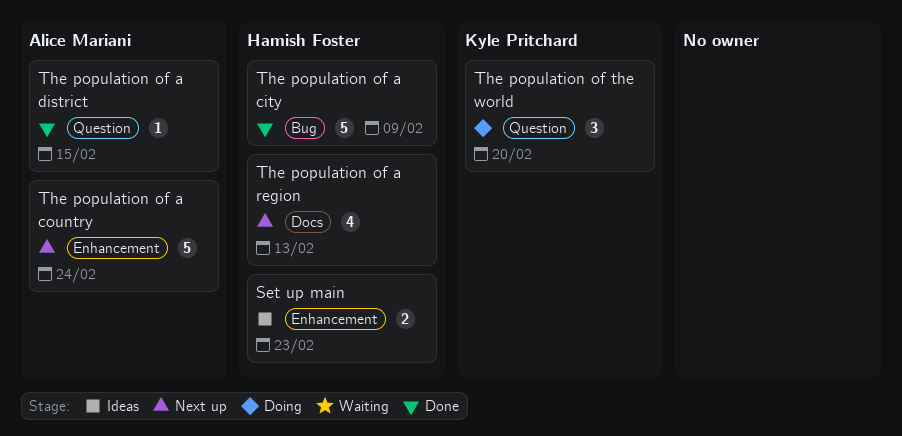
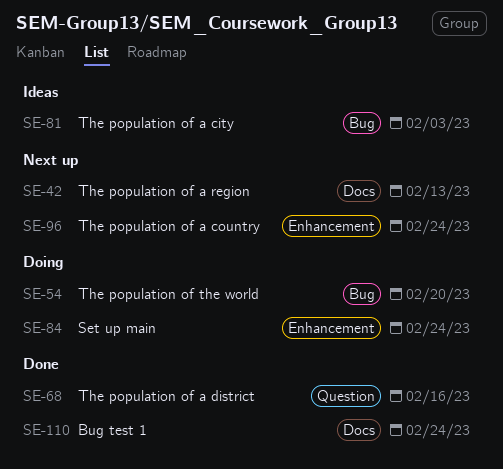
Bug test 1: none -> present
Set up main, status: Ideas -> Doing
Set up main, due: Feb 23 -> Feb 24
The population of a city, status: Done -> Ideas
The population of a city, due: Feb 9 -> Feb 3
The population of a district, due: Feb 15 -> Feb 16
The population of the world, label: Question -> Bug

